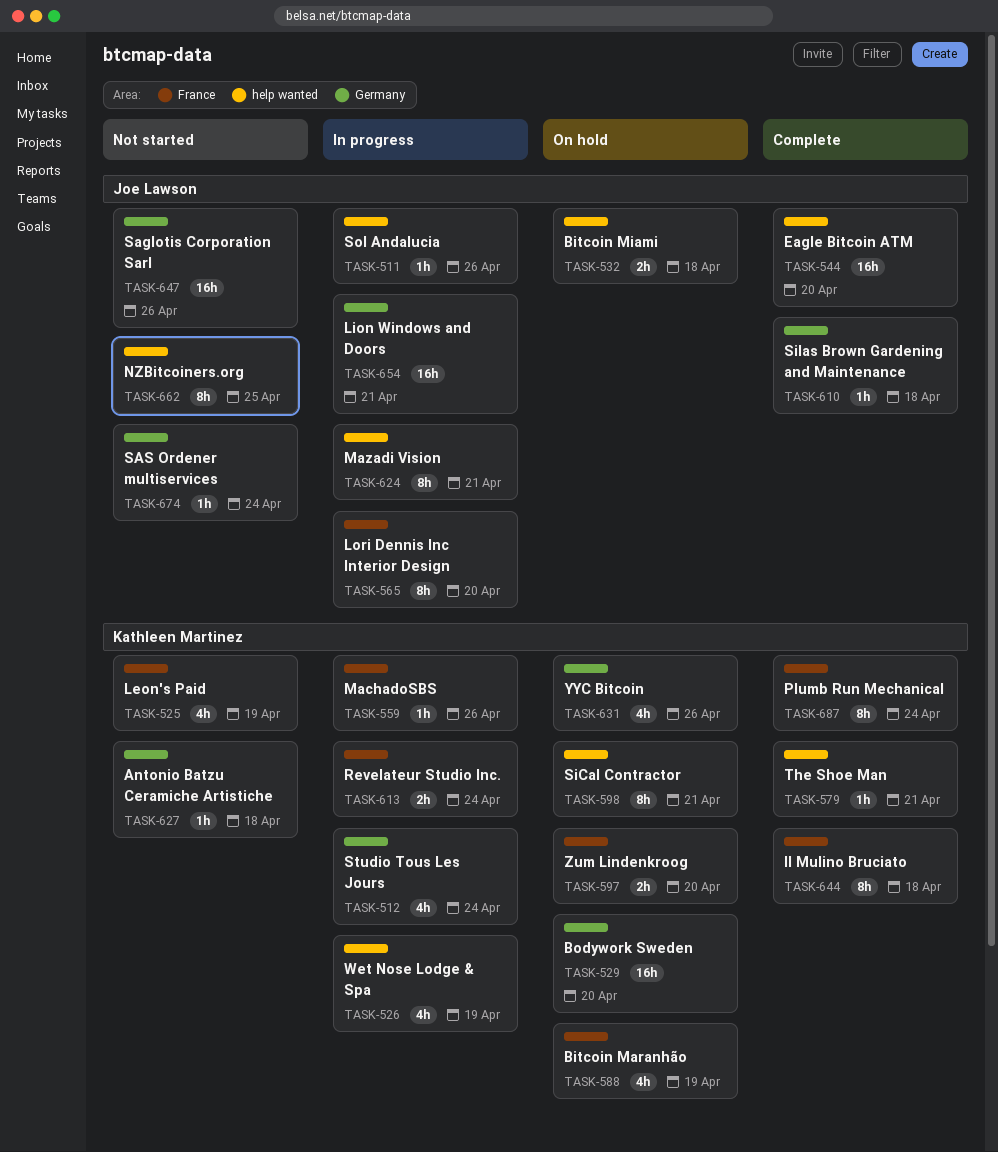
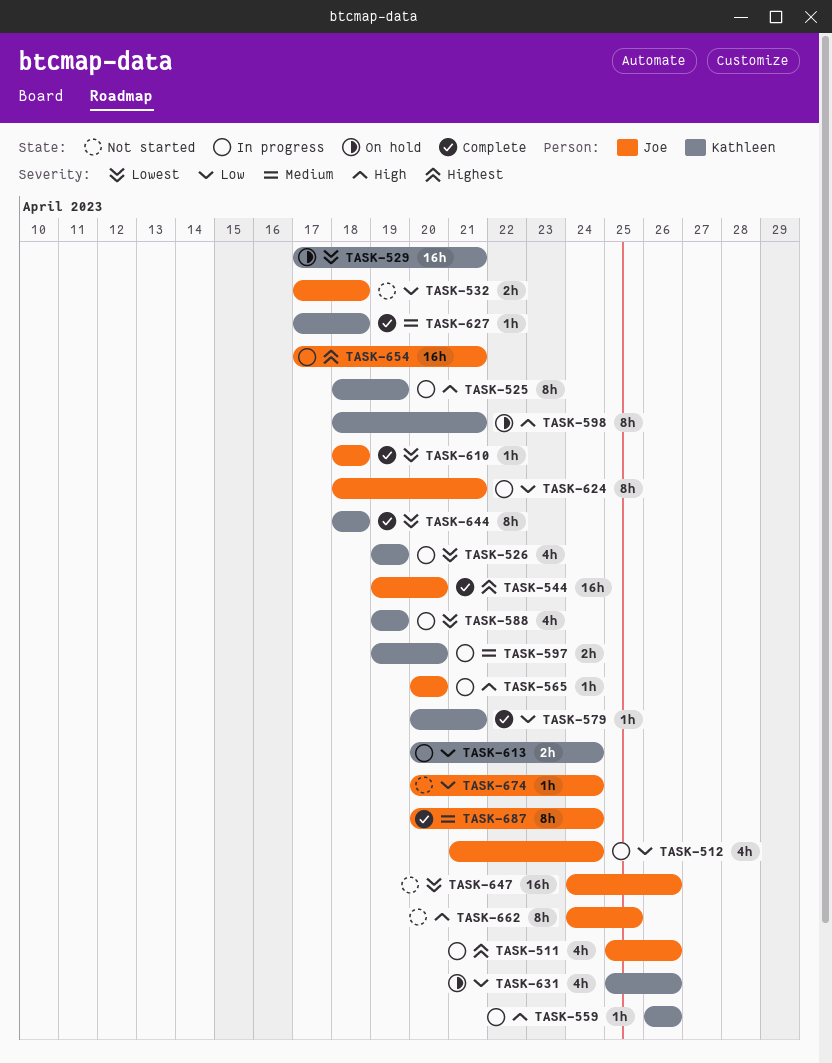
TASK-511, estimate: 1h -> 4h
TASK-512, owner: Kathleen Martinez -> Joe Lawson
TASK-525, status: Not started -> In progress
TASK-525, estimate: 4h -> 8h
TASK-529, due: Apr 20 -> Apr 21
TASK-532, status: On hold -> Not started
TASK-565, estimate: 8h -> 1h
TASK-588, status: On hold -> In progress
TASK-597, status: On hold -> In progress
TASK-627, status: Not started -> Complete
TASK-687, owner: Kathleen Martinez -> Joe Lawson

